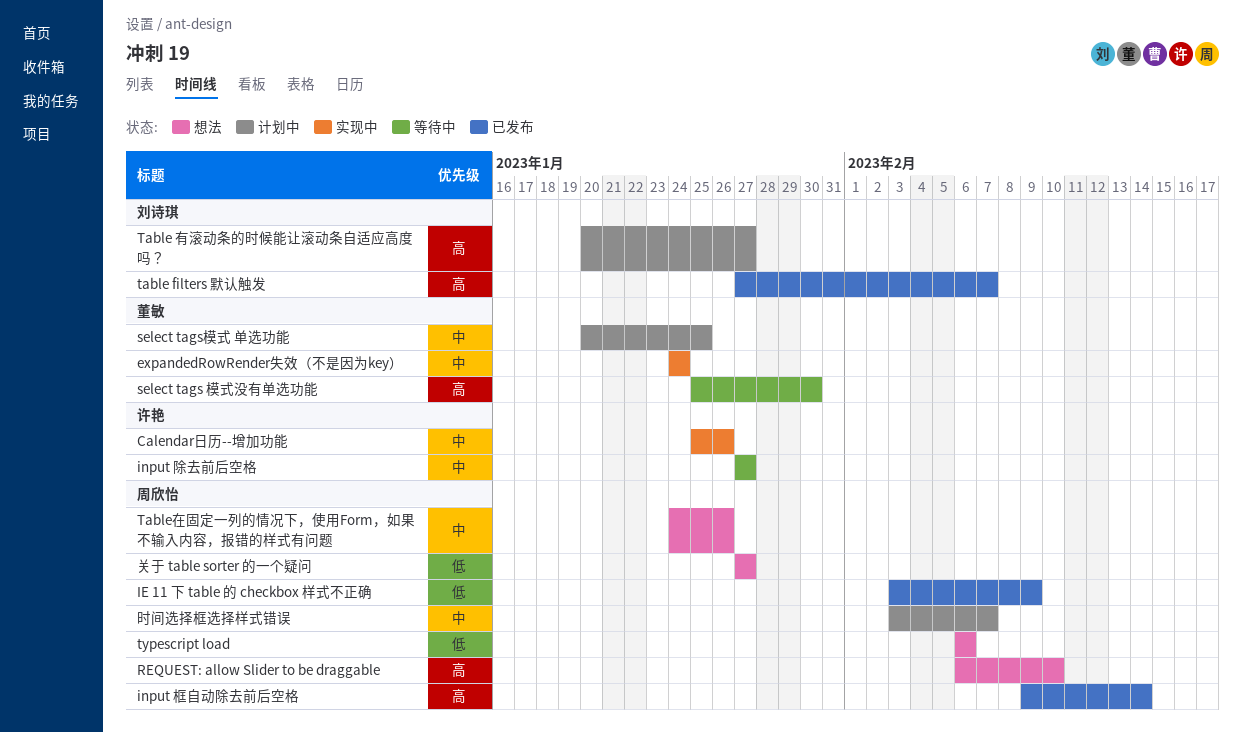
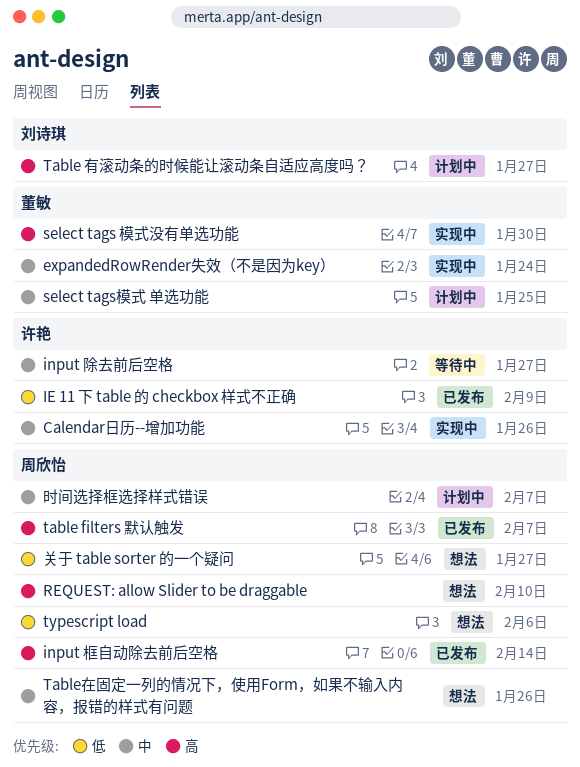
IE 11 下 table 的 checkbox 样式不正确, owner: 周欣怡 -> 许艳
select tags 模式没有单选功能, status: 等待中 -> 实现中
table filters 默认触发, owner: 刘诗琪 -> 周欣怡

